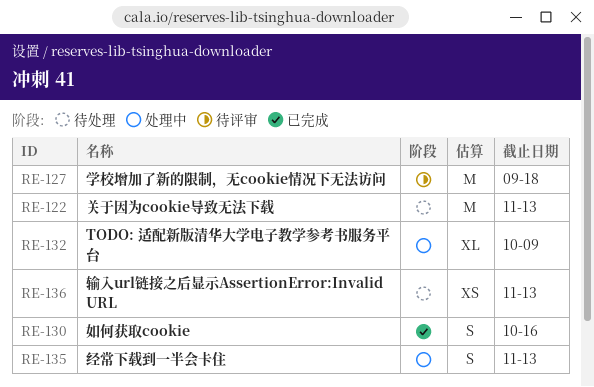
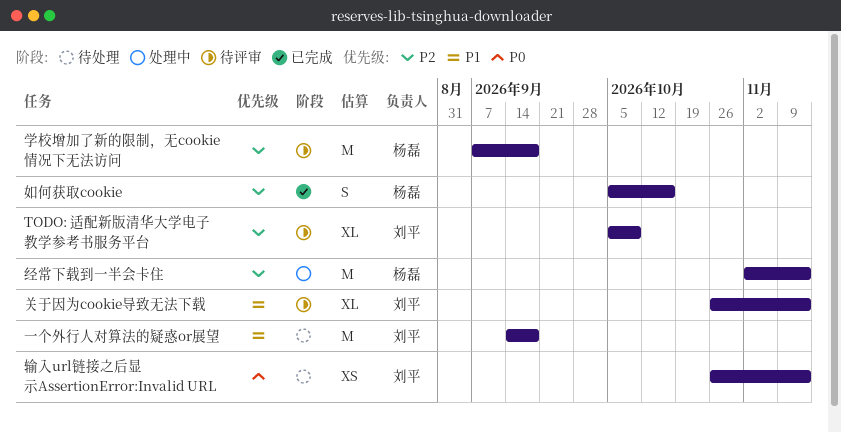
TODO: 适配新版清华大学电子教学参考书服务平台, status: 处理中 -> 待评审
一个外行人对算法的疑惑or展望: none -> present
关于因为cookie导致无法下载, status: 待处理 -> 待评审
关于因为cookie导致无法下载, estimate: M -> XL
经常下载到一半会卡住, estimate: S -> M

